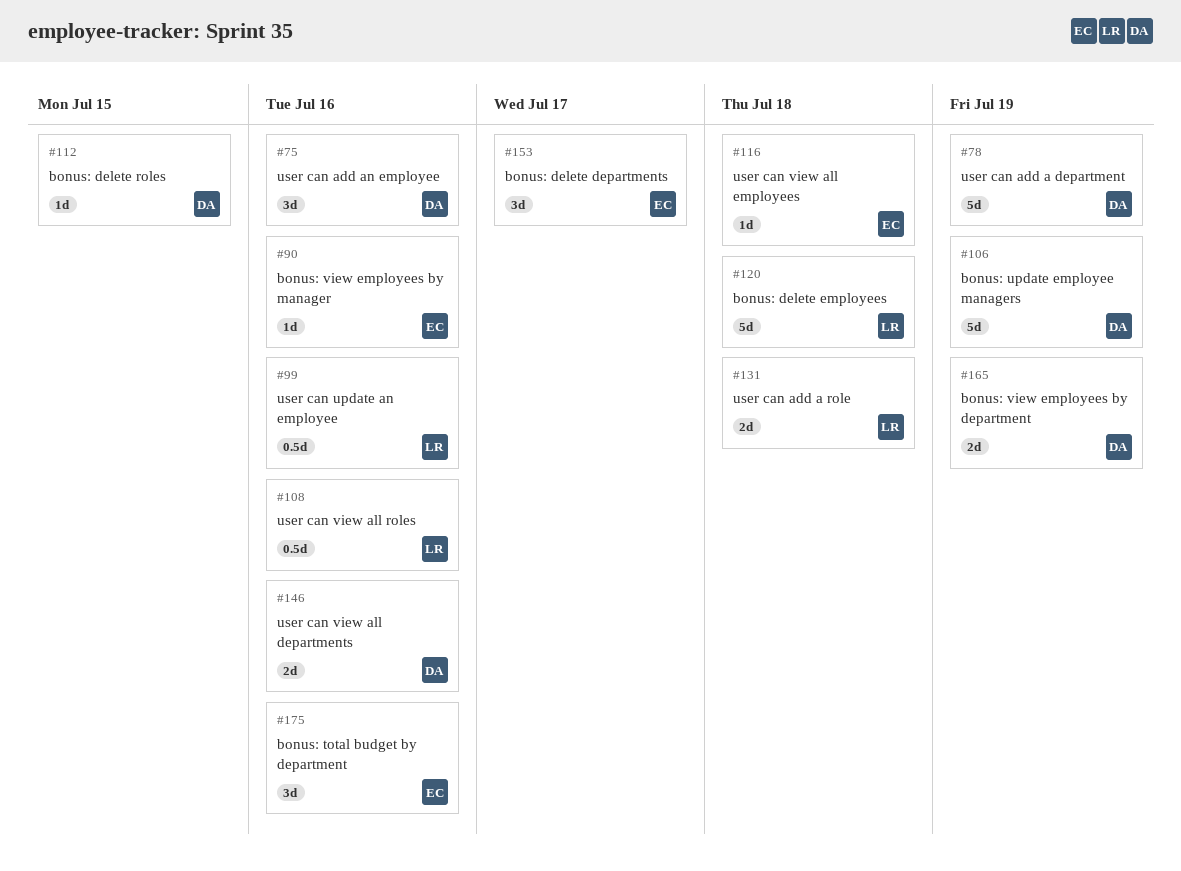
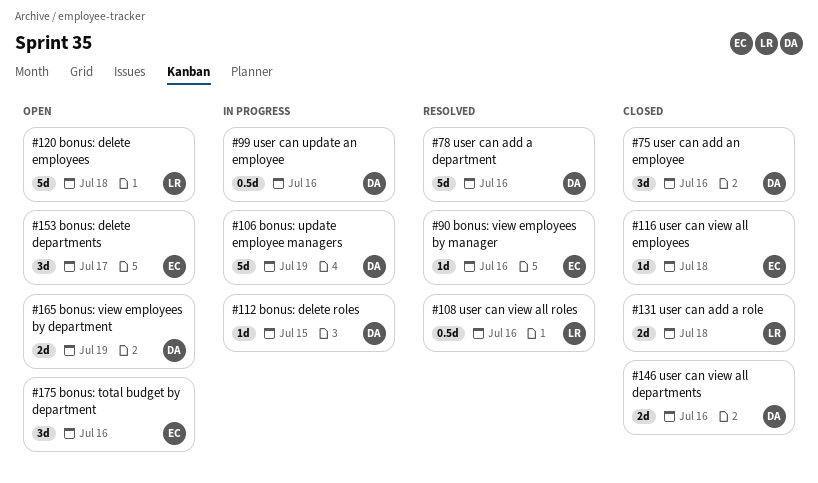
#78, due: Jul 19 -> Jul 16
#99, owner: LR -> DA

